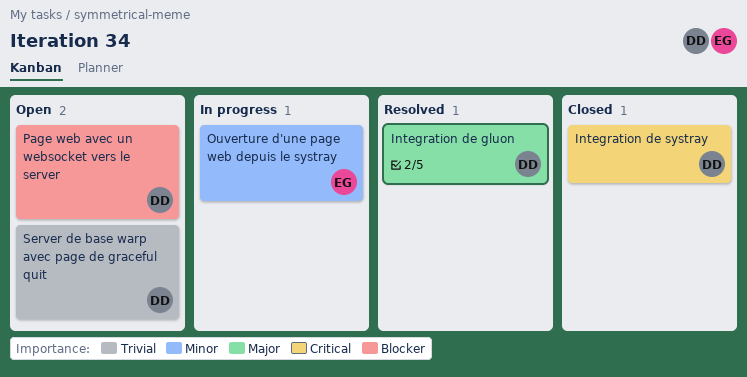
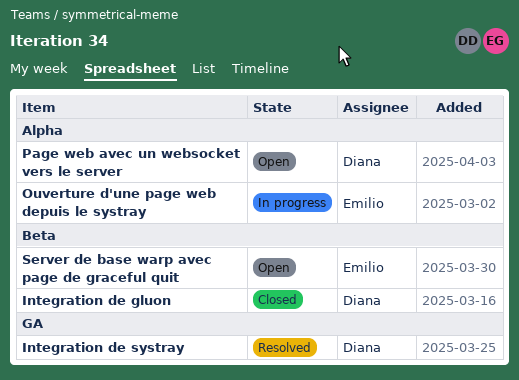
Integration de gluon, status: Resolved -> Closed
Integration de systray, status: Closed -> Resolved
Server de base warp avec page de graceful quit, owner: Diana -> Emilio

